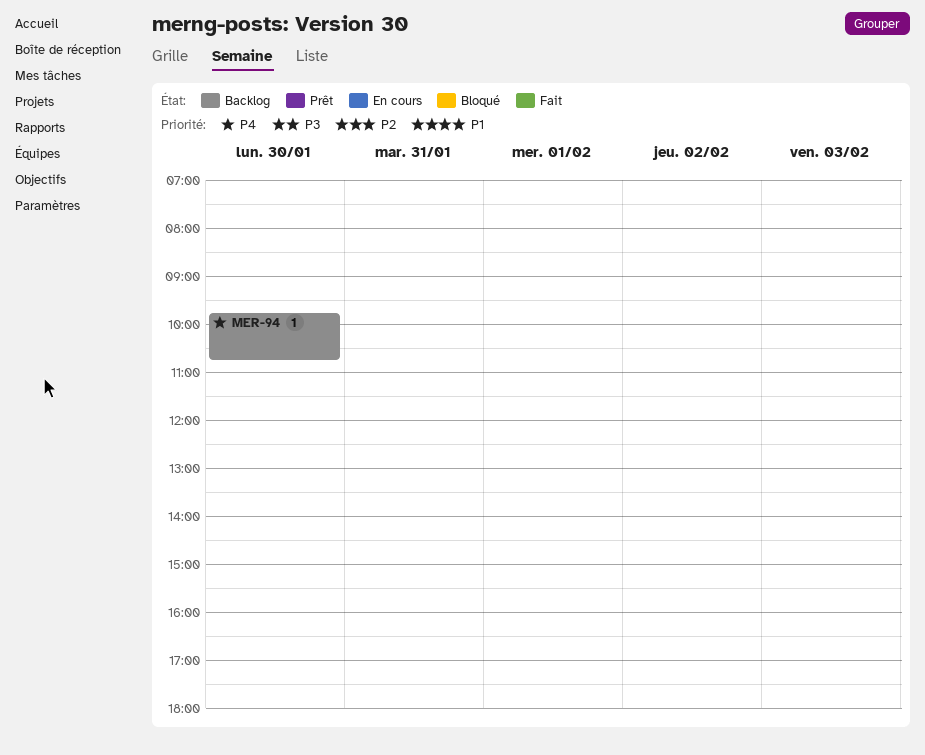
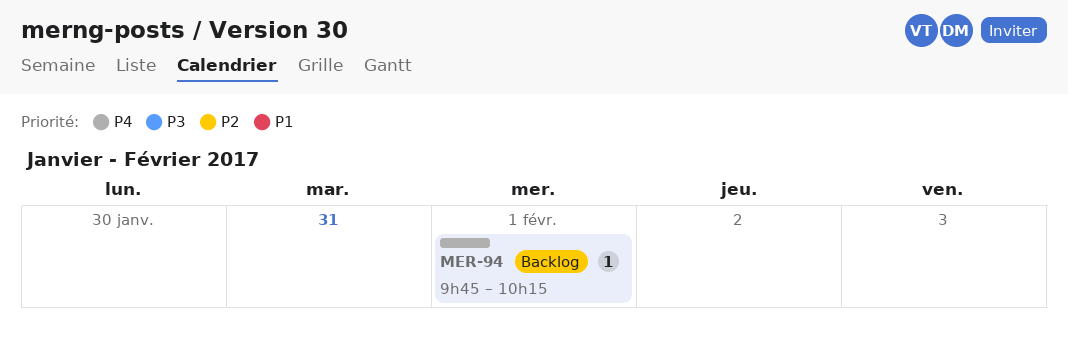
MER-94, day: Jan 30 -> Feb 1
MER-94, ends: 10:45 -> 10:15

